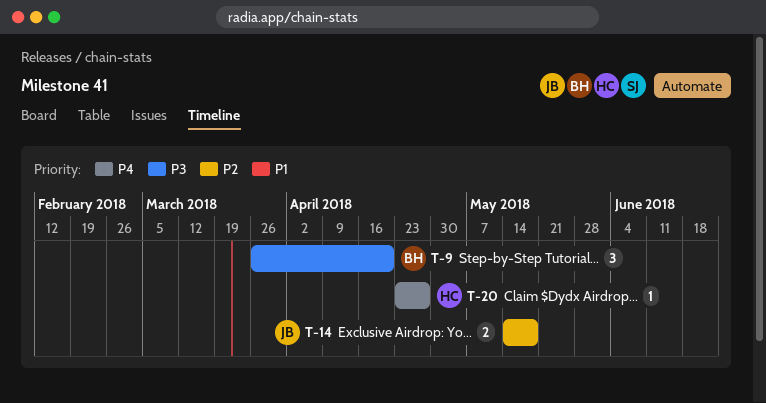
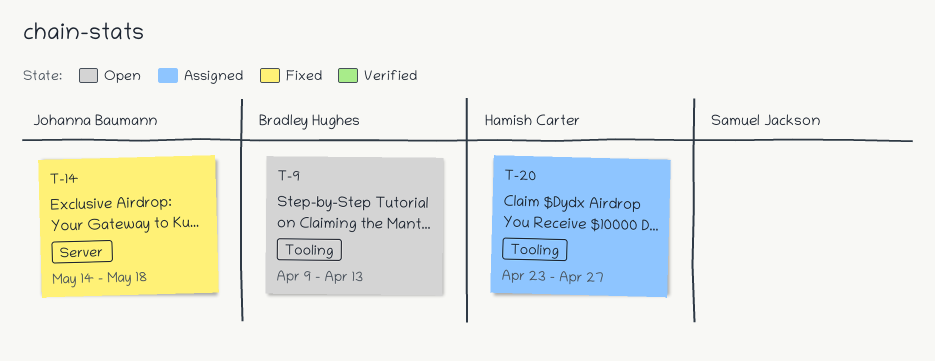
T-9, start: Mar 26 -> Apr 9
T-9, due: Apr 20 -> Apr 13

